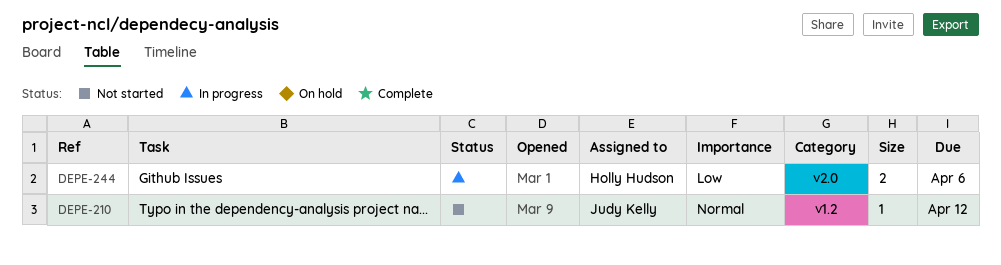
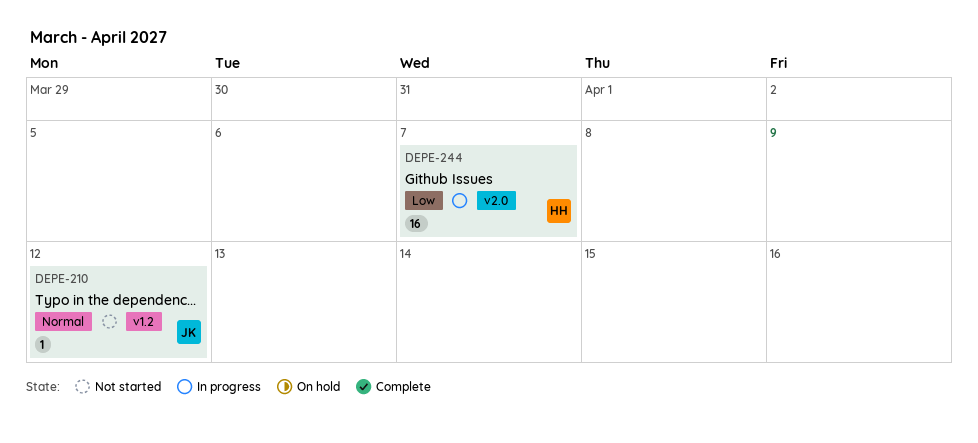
DEPE-244, estimate: 2 -> 16
DEPE-244, due: Apr 6 -> Apr 7

